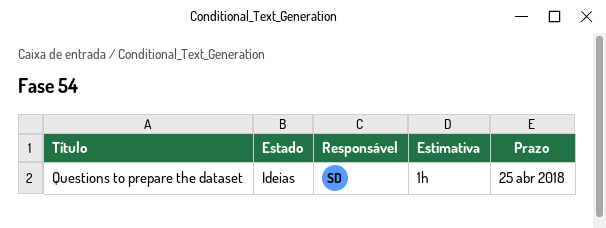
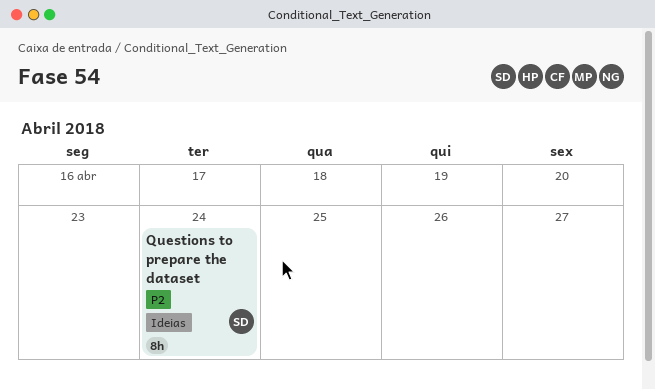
Questions to prepare the dataset, estimate: 1h -> 8h
Questions to prepare the dataset, due: Apr 25 -> Apr 24

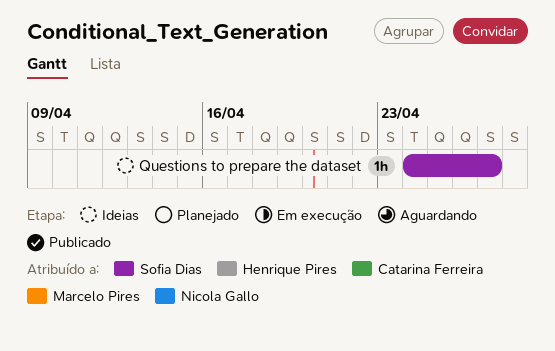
Questions to prepare the dataset, estimate: 8h -> 1h
Questions to prepare the dataset, due: Apr 24 -> Apr 27

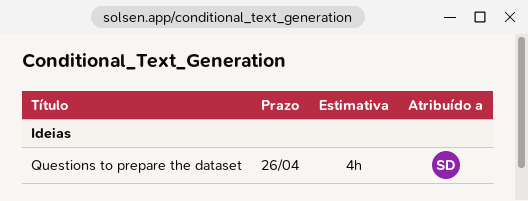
Questions to prepare the dataset, estimate: 1h -> 4h
Questions to prepare the dataset, due: Apr 27 -> Apr 26

